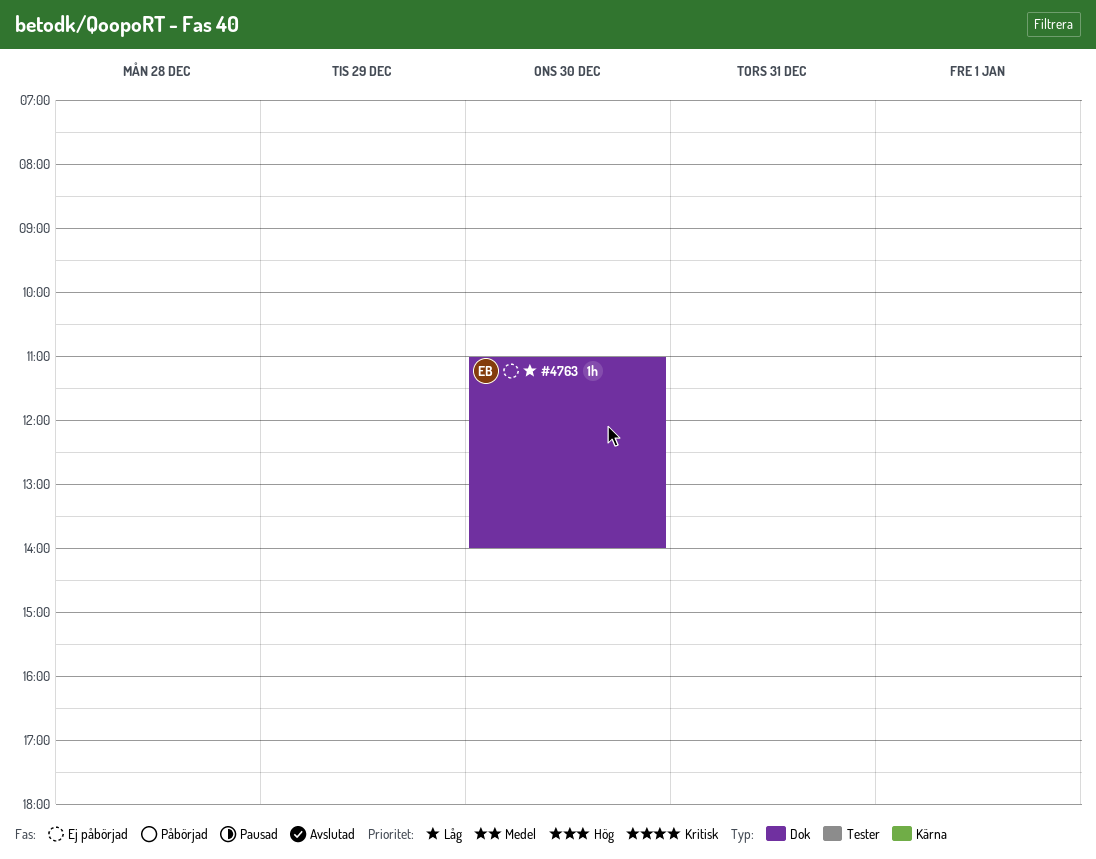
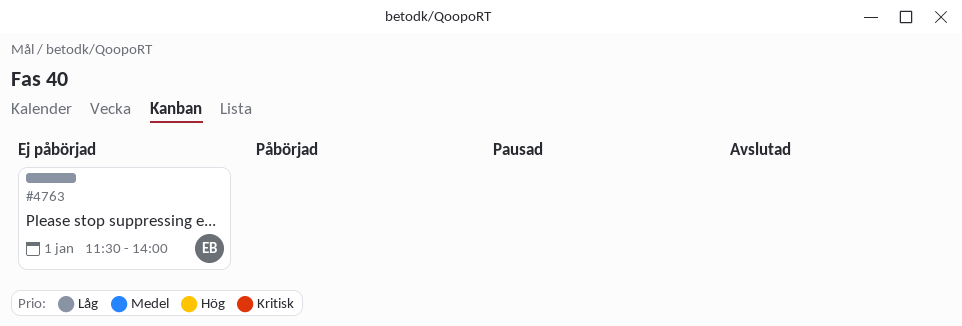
#4763, day: Dec 30 -> Jan 1
#4763, begins: 11:00 -> 11:30

